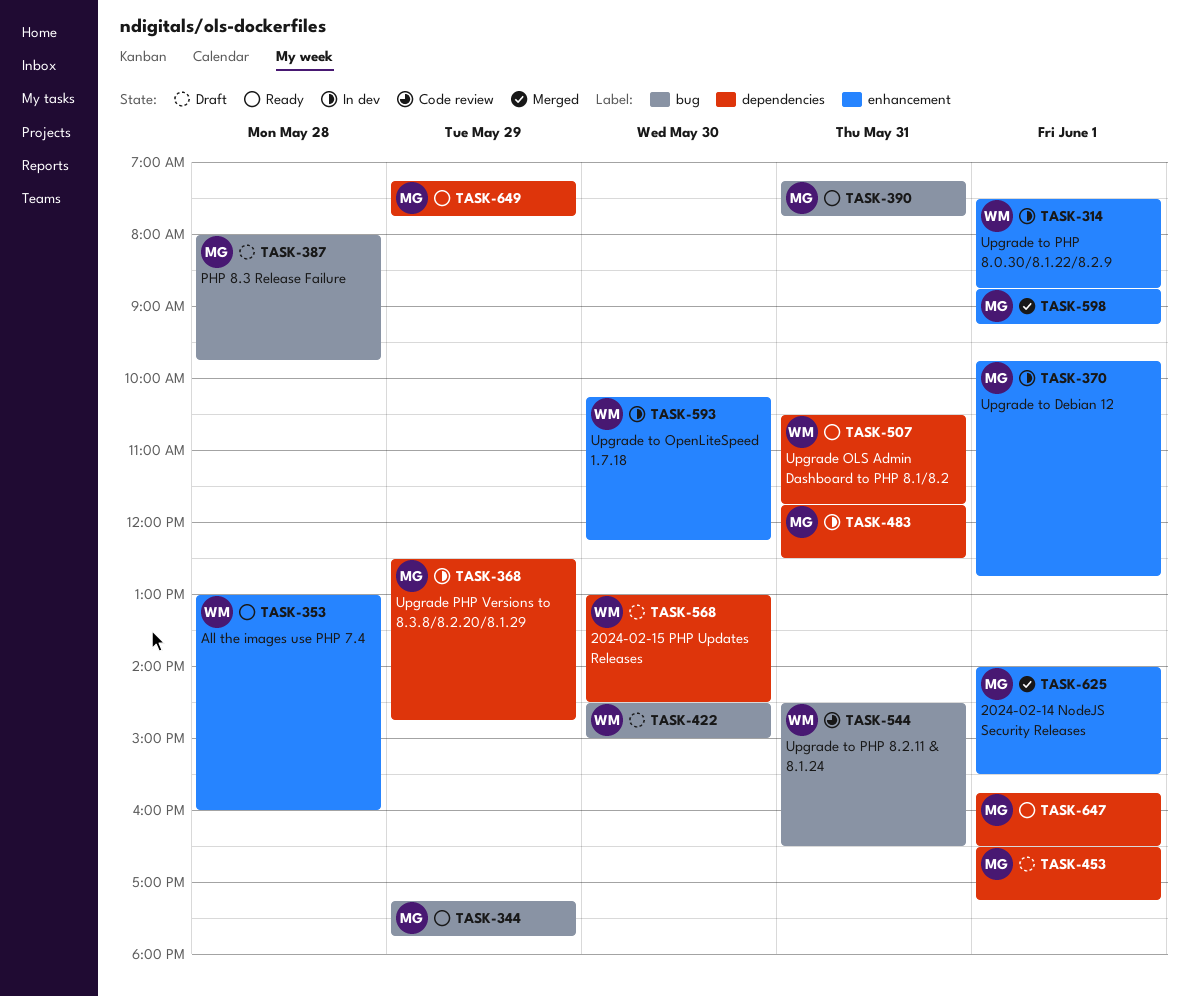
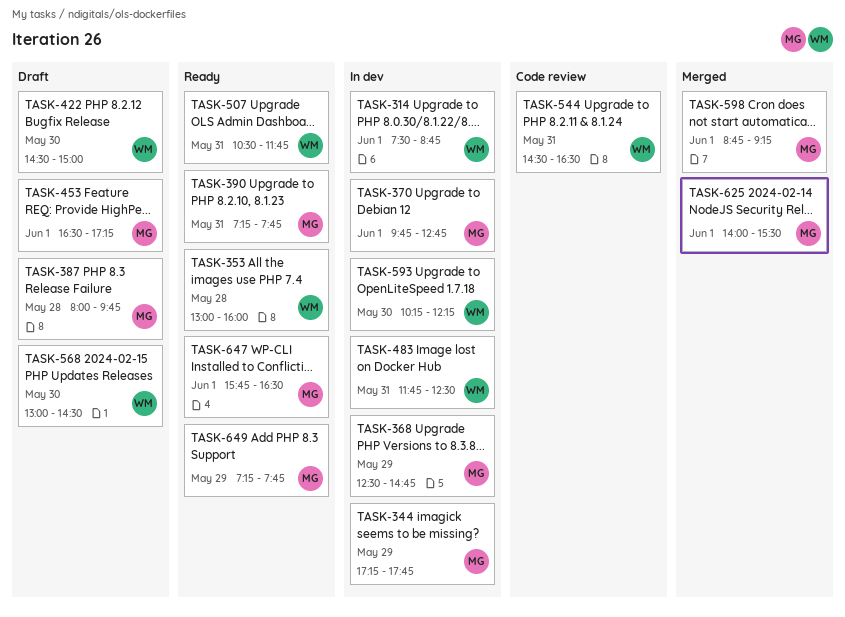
TASK-344, status: Ready -> In dev
TASK-483, owner: MG -> WM

